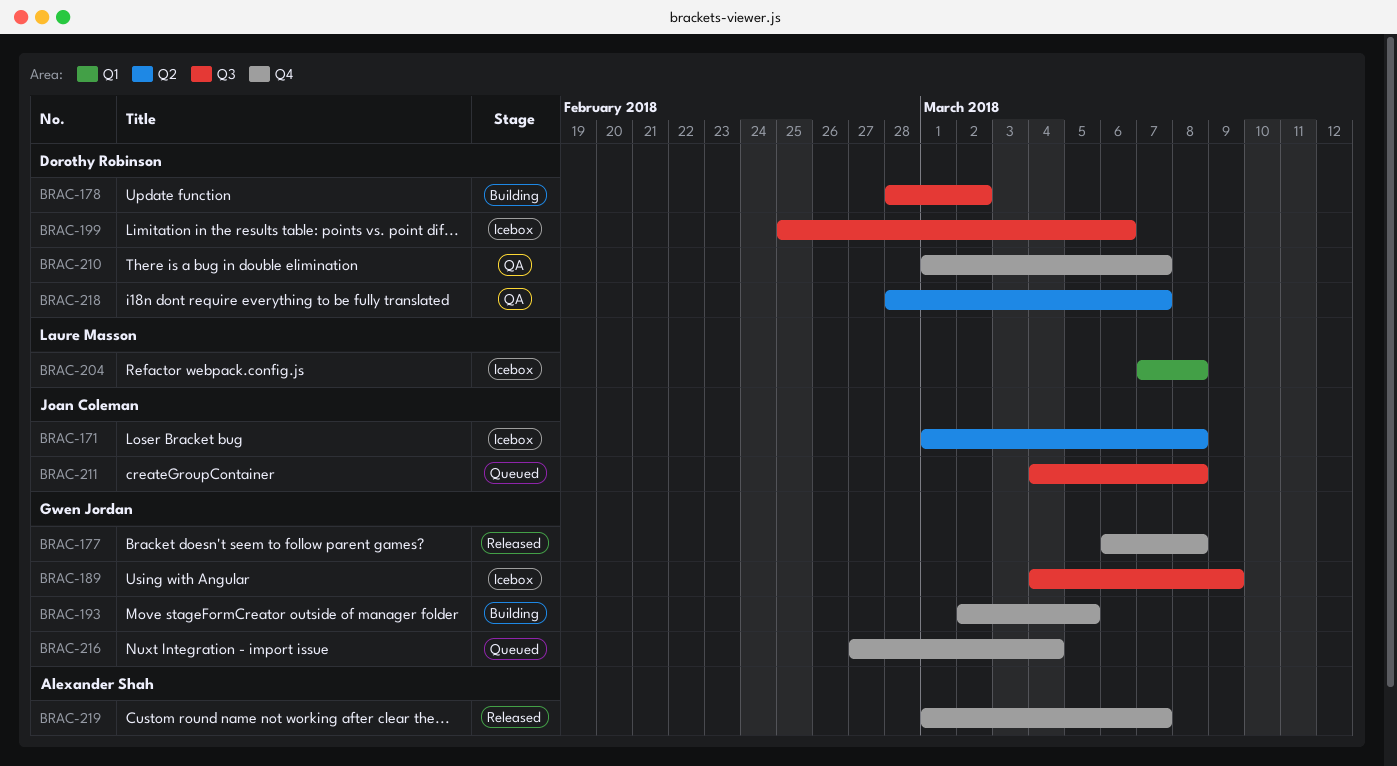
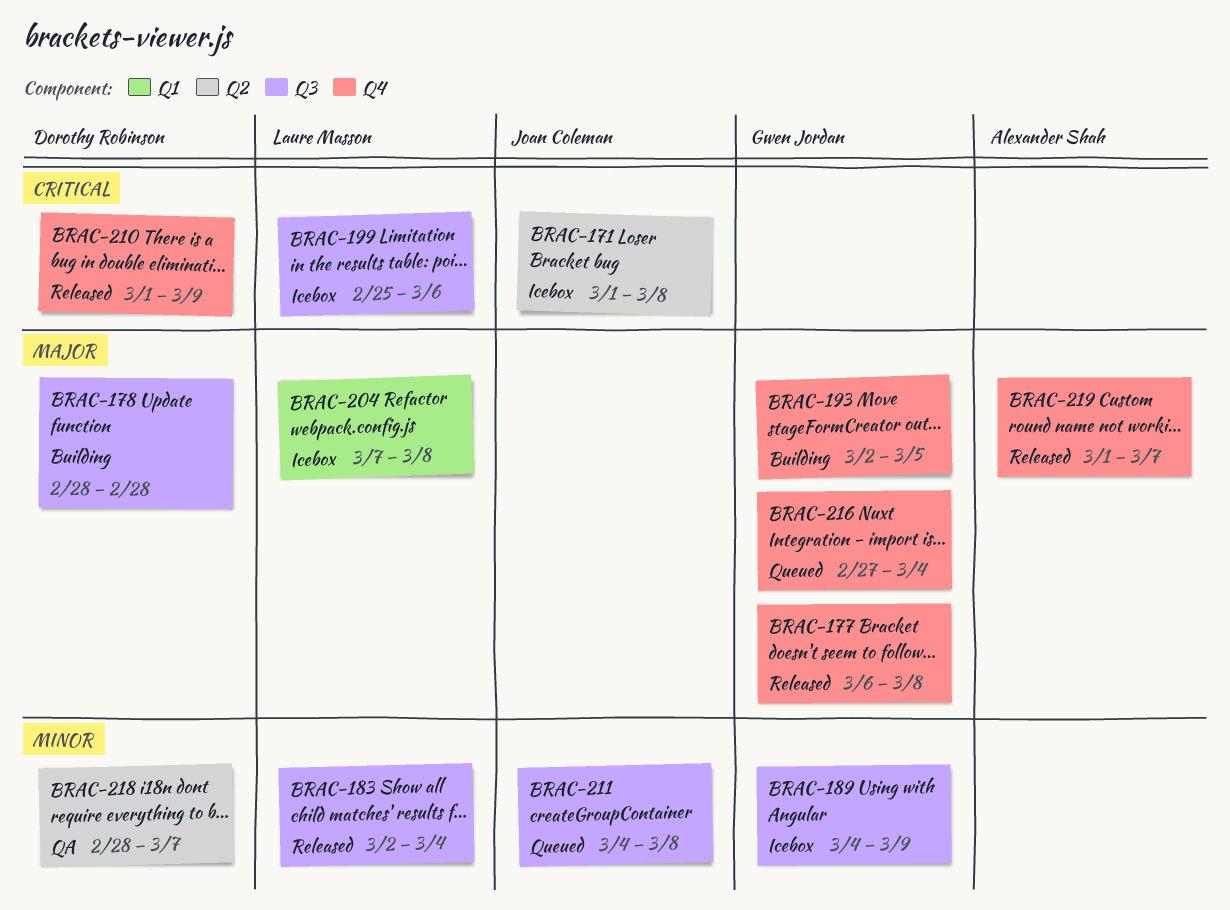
BRAC-178, due: Mar 2 -> Feb 28
BRAC-183: none -> present
BRAC-199, owner: Dorothy Robinson -> Laure Masson
BRAC-210, status: QA -> Released
BRAC-210, due: Mar 7 -> Mar 9

